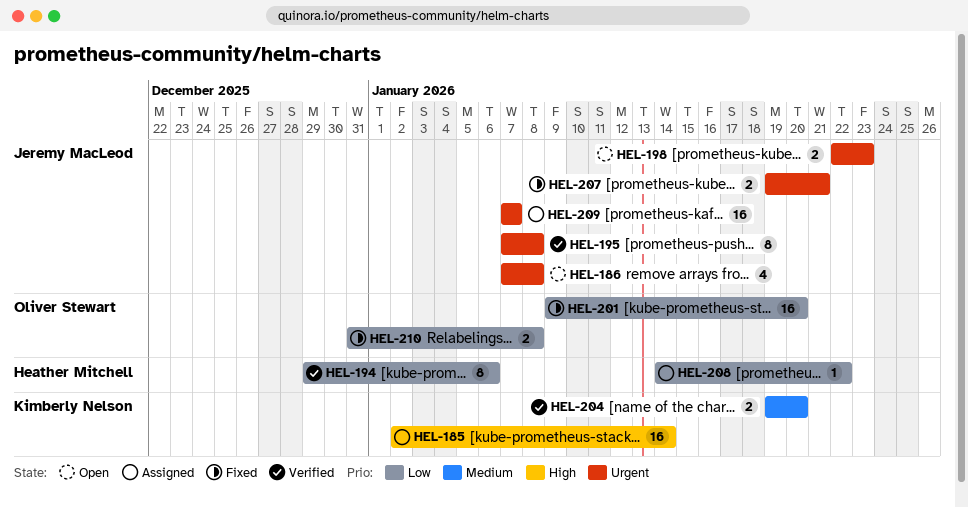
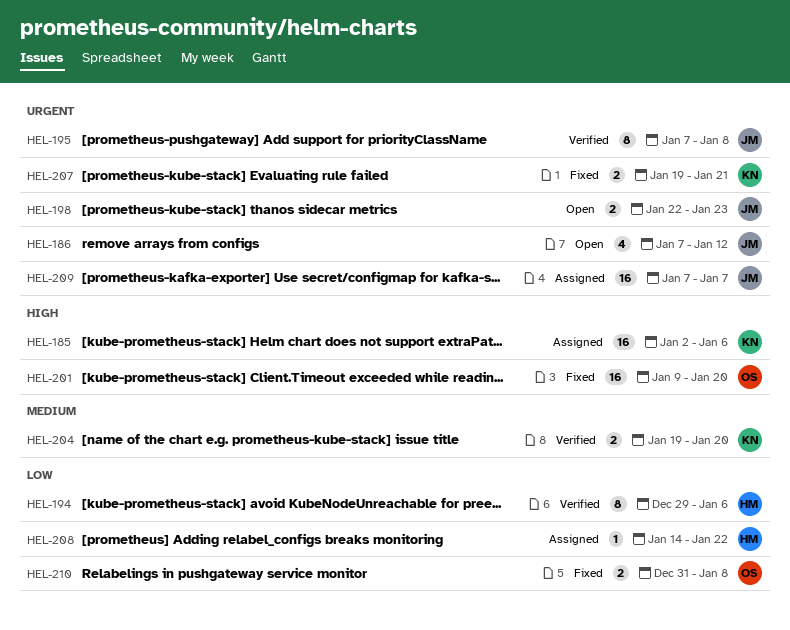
HEL-185, due: Jan 14 -> Jan 6
HEL-186, due: Jan 8 -> Jan 12
HEL-201, priority: Low -> High
HEL-207, owner: Jeremy MacLeod -> Kimberly Nelson

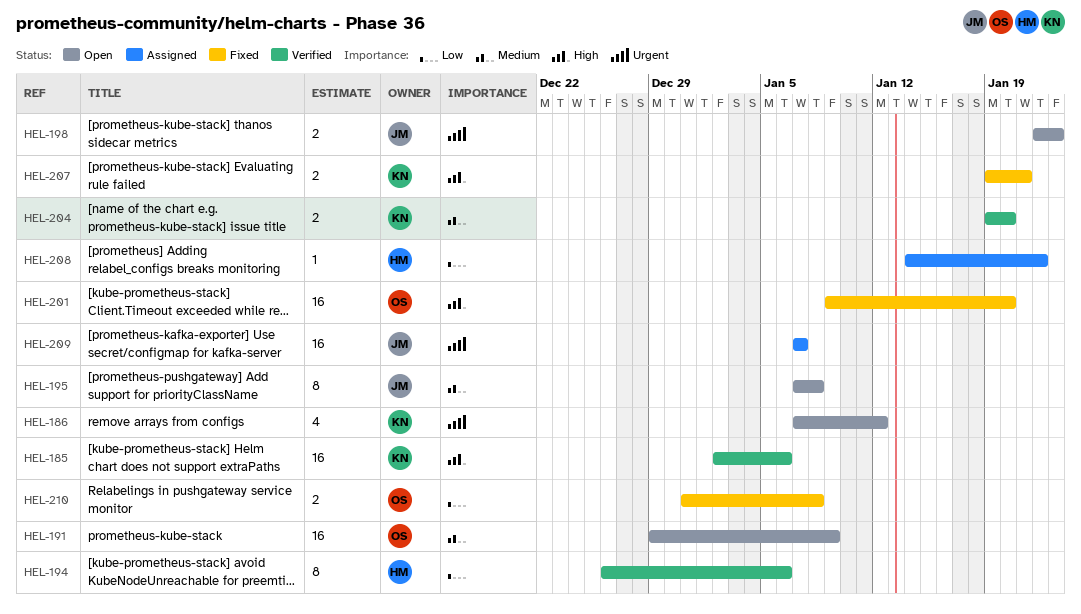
HEL-185, status: Assigned -> Verified
HEL-186, owner: JM -> KN
HEL-191: none -> present
HEL-194, start: Dec 29 -> Dec 26
HEL-195, status: Verified -> Open
HEL-195, priority: Urgent -> Medium
HEL-207, priority: Urgent -> High

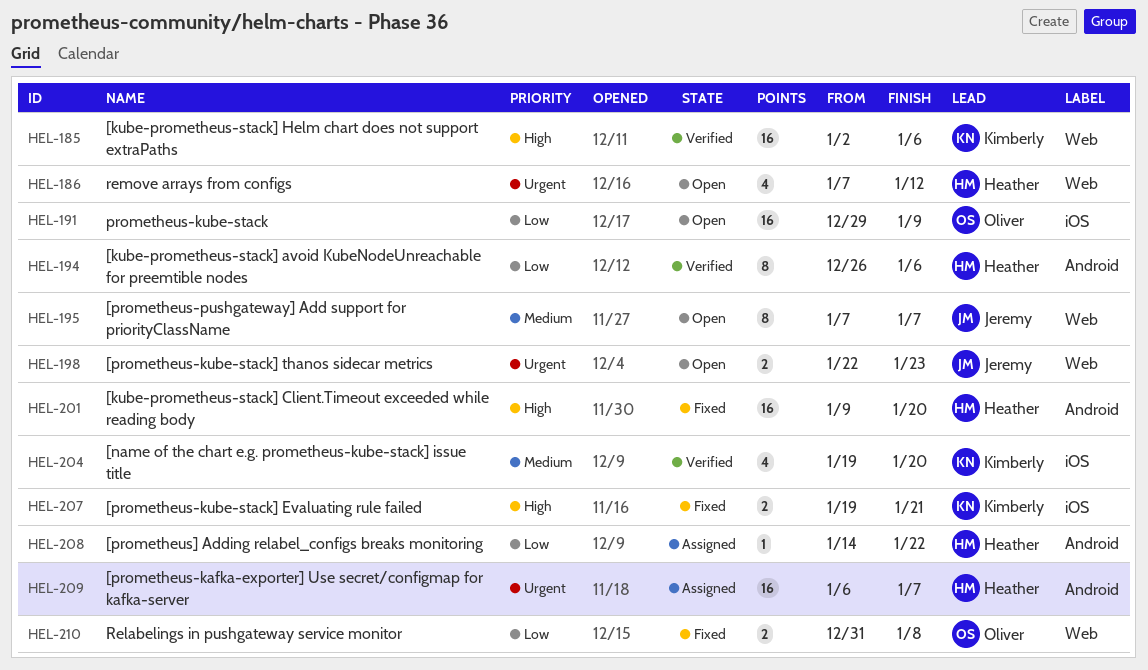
HEL-186, owner: Kimberly -> Heather
HEL-191, priority: Medium -> Low
HEL-195, due: Jan 8 -> Jan 7
HEL-201, owner: Oliver -> Heather
HEL-204, estimate: 2 -> 4
HEL-209, owner: Jeremy -> Heather
HEL-209, start: Jan 7 -> Jan 6

